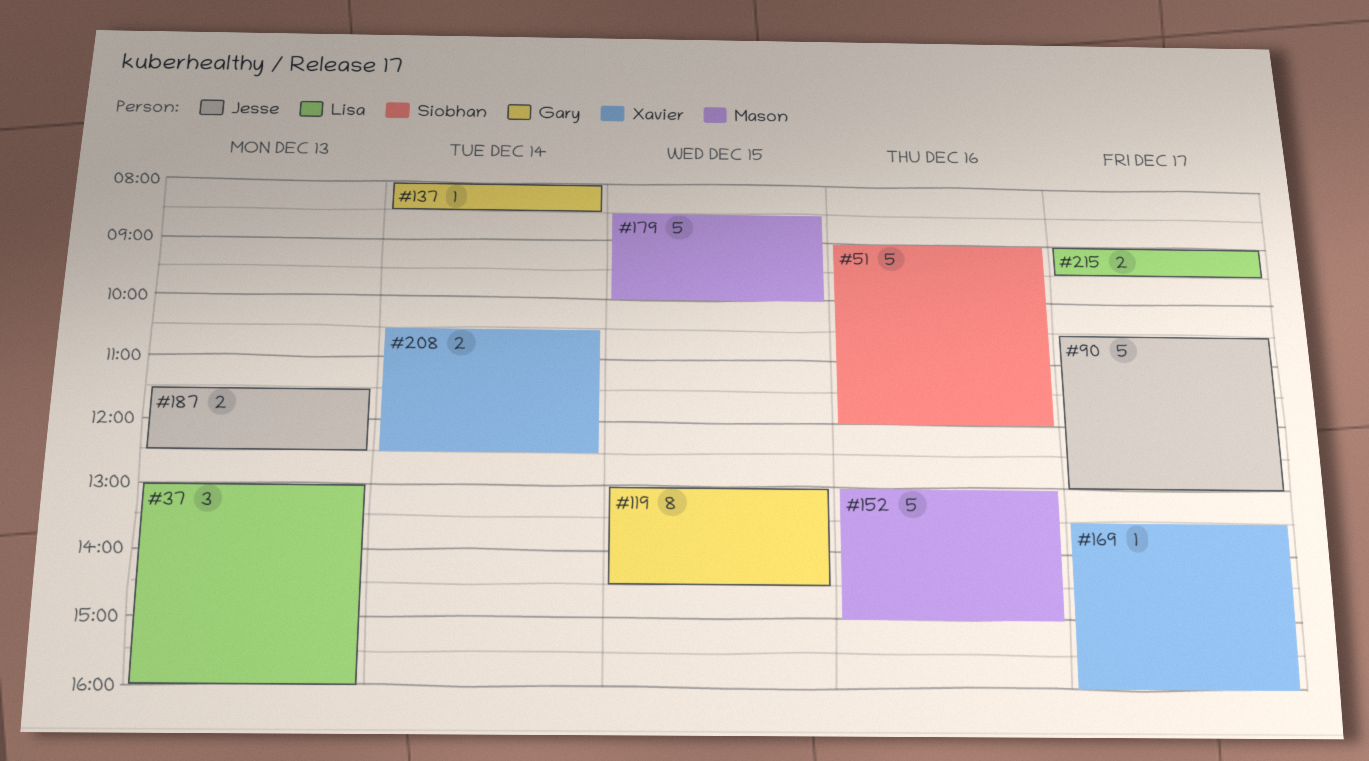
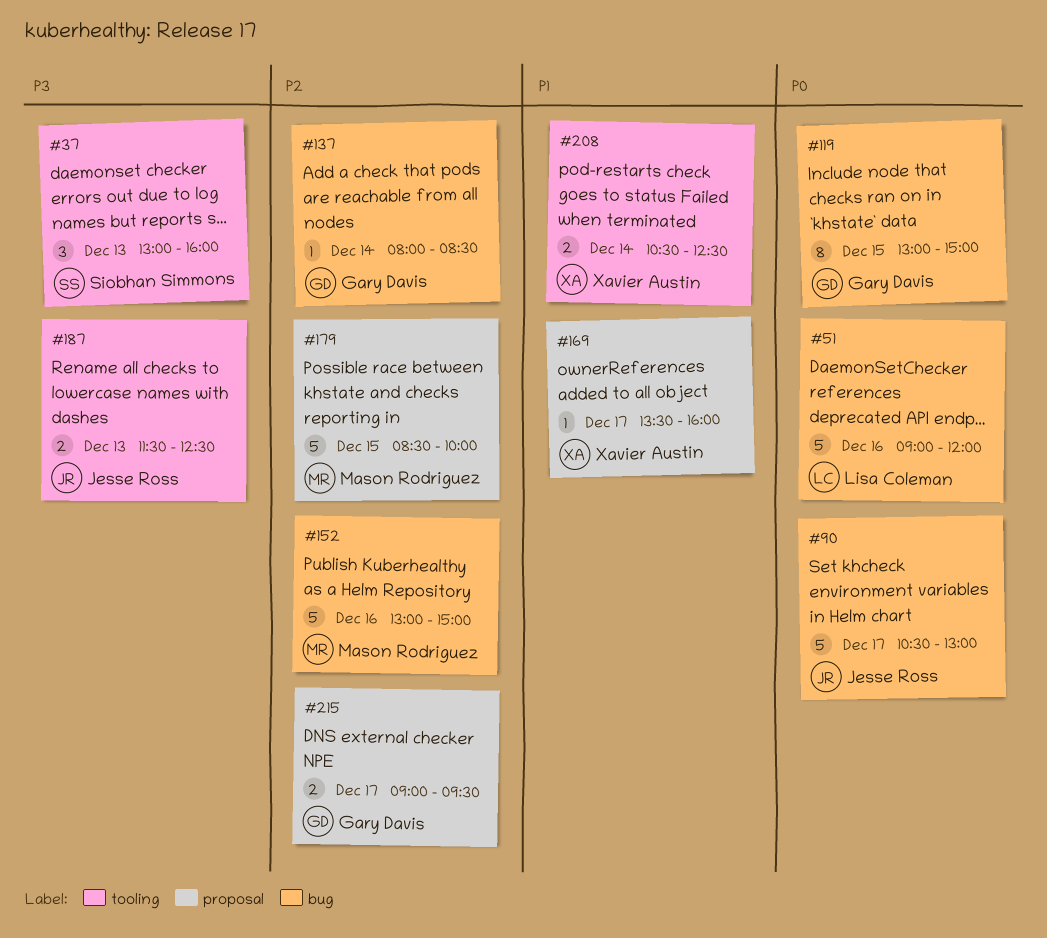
#37, owner: Lisa Coleman -> Siobhan Simmons
#51, owner: Siobhan Simmons -> Lisa Coleman
#119, ends: 14:30 -> 15:00
#215, owner: Lisa Coleman -> Gary Davis

